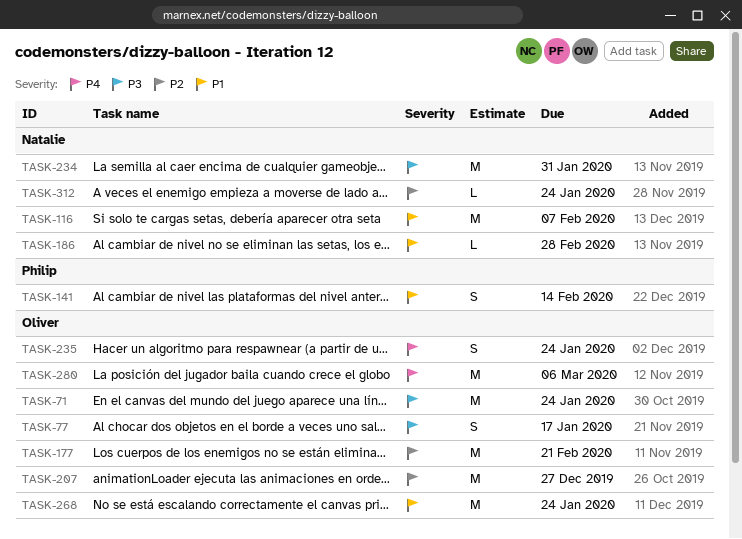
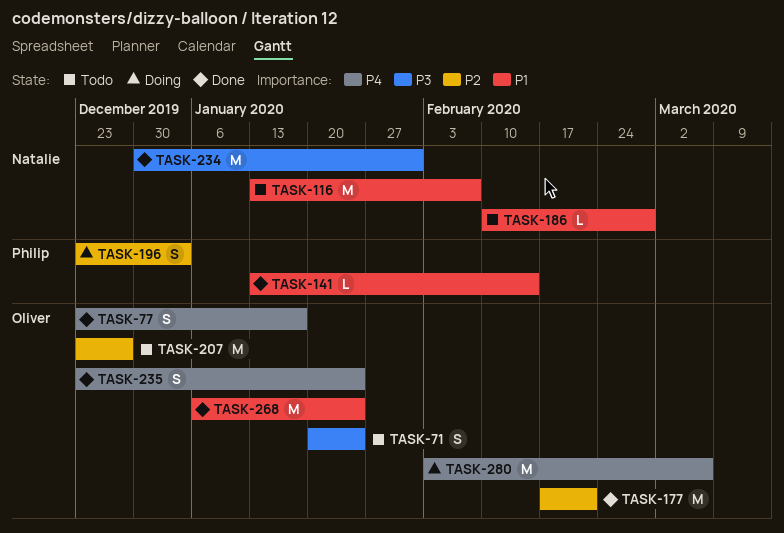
TASK-71, estimate: M -> S
TASK-77, priority: P3 -> P4
TASK-141, estimate: S -> L
TASK-196: none -> present
TASK-312: present -> none

